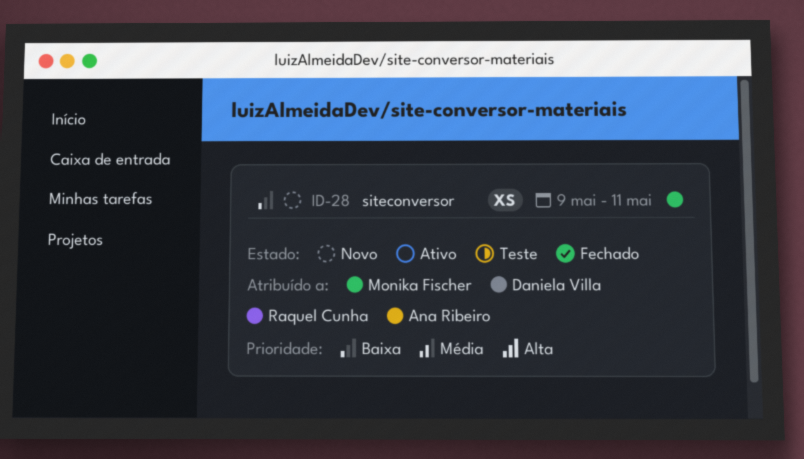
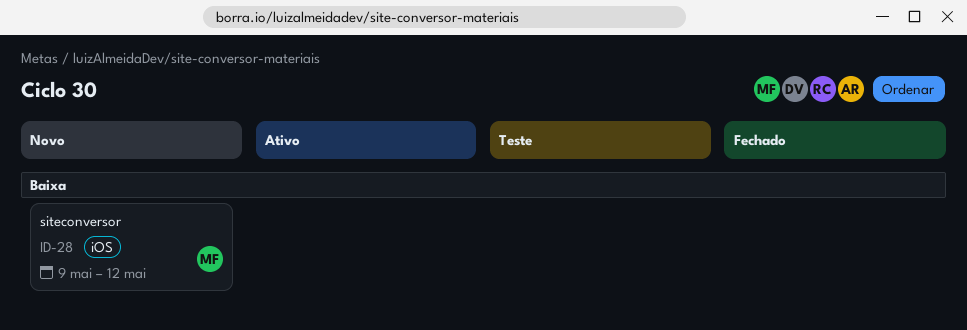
ID-28, due: May 11 -> May 12

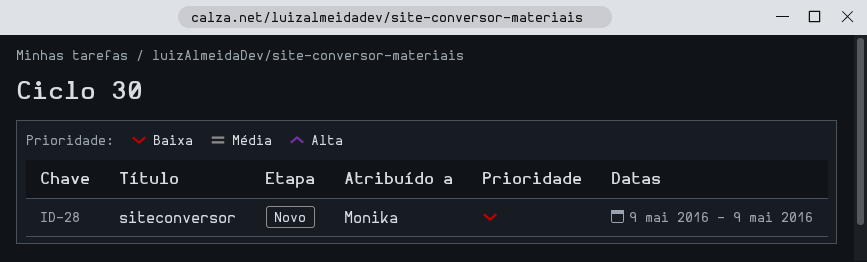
ID-28, due: May 12 -> May 9

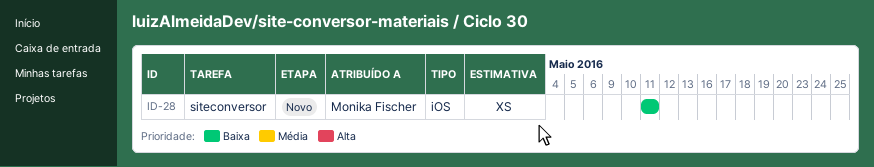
ID-28, start: May 9 -> May 11
ID-28, due: May 9 -> May 11

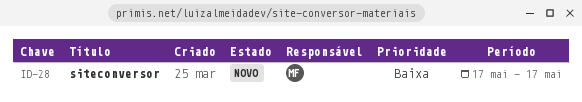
ID-28, start: May 11 -> May 17
ID-28, due: May 11 -> May 17

